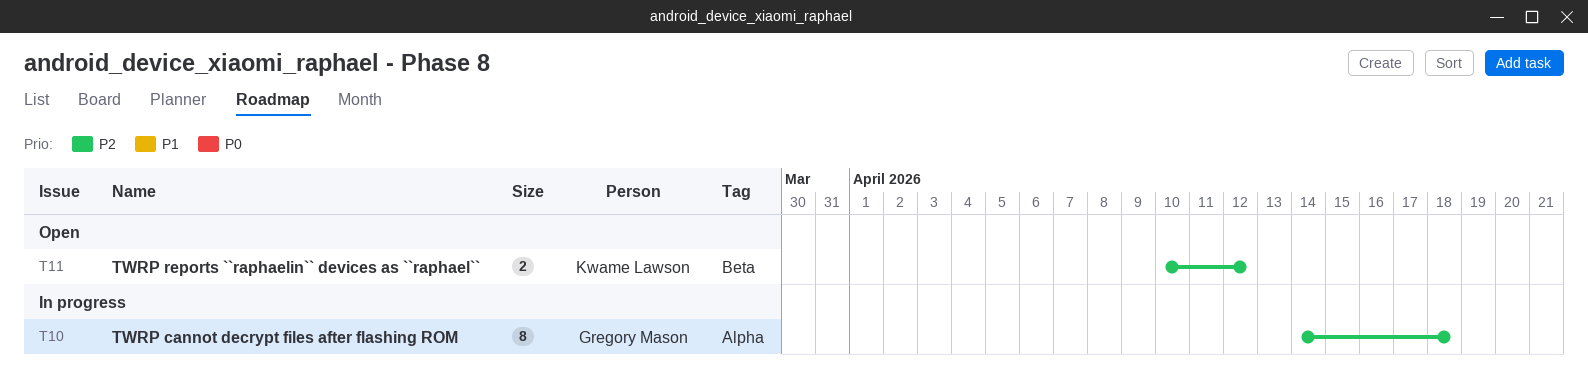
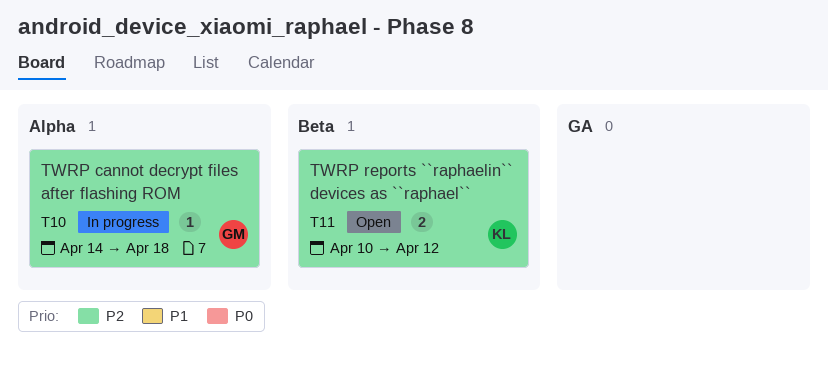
T10, estimate: 8 -> 1

